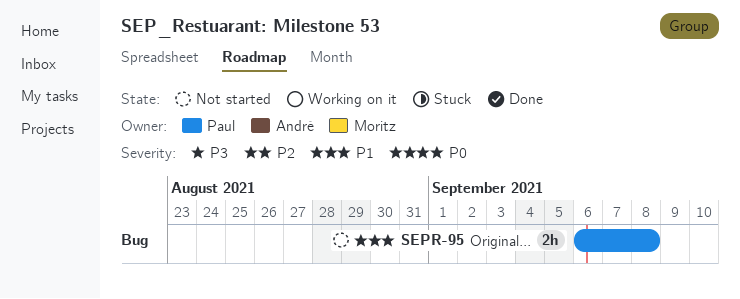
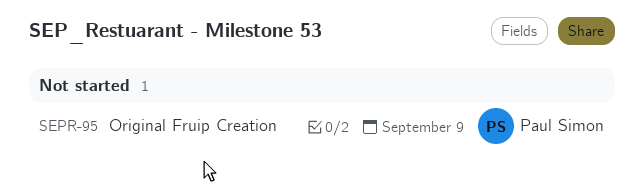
SEPR-95, due: Sep 8 -> Sep 9

